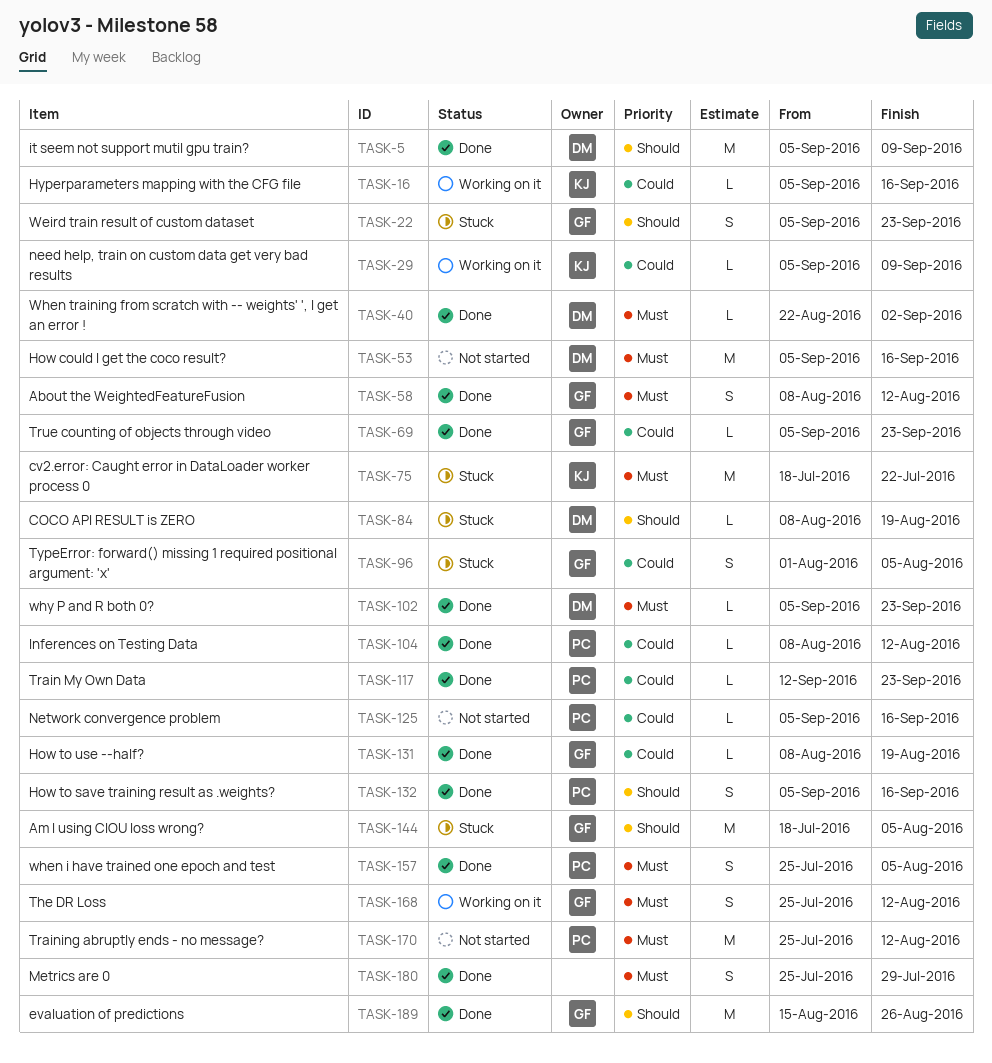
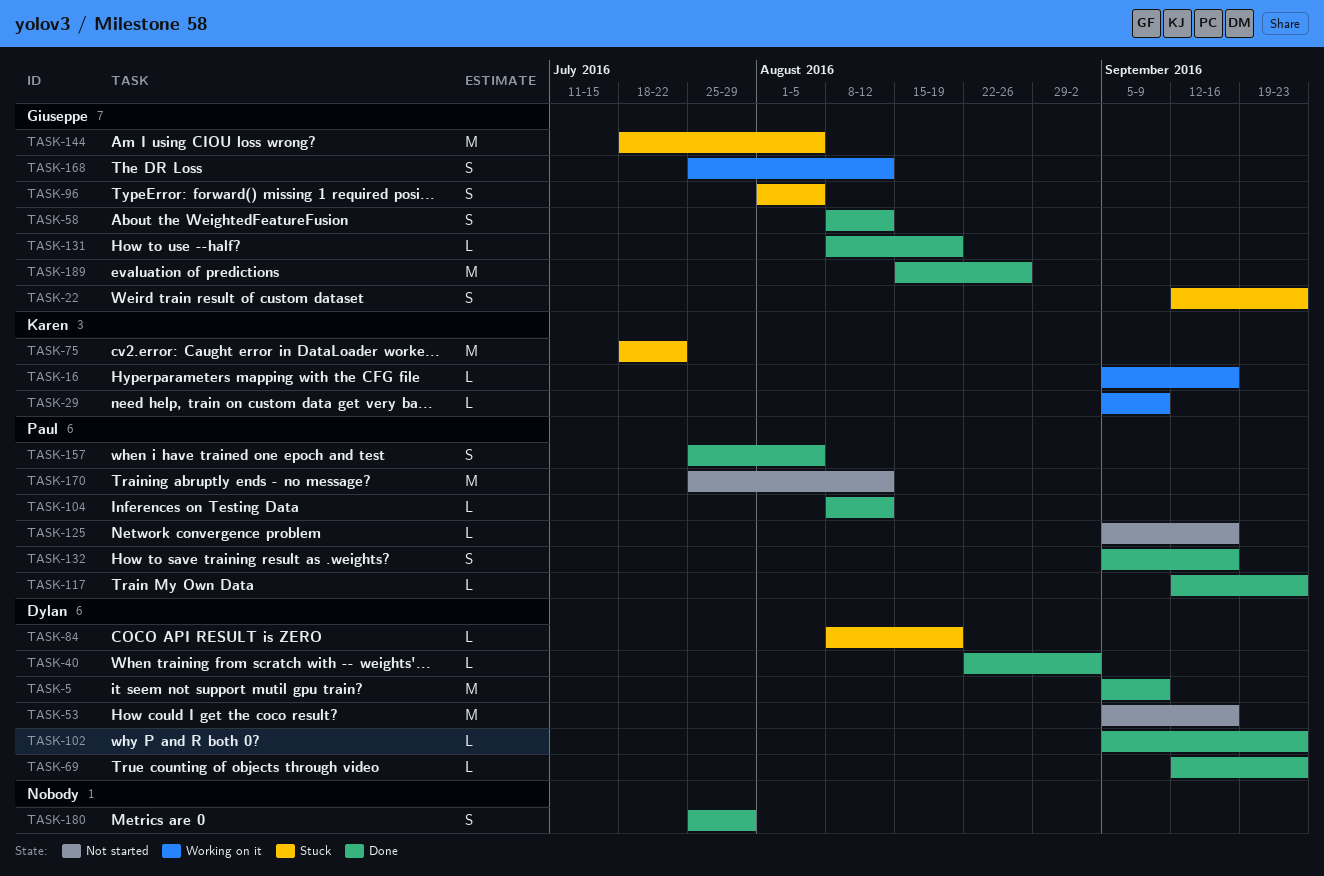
TASK-22, start: Sep 5 -> Sep 12
TASK-69, owner: Giuseppe -> Dylan
TASK-69, start: Sep 5 -> Sep 12

